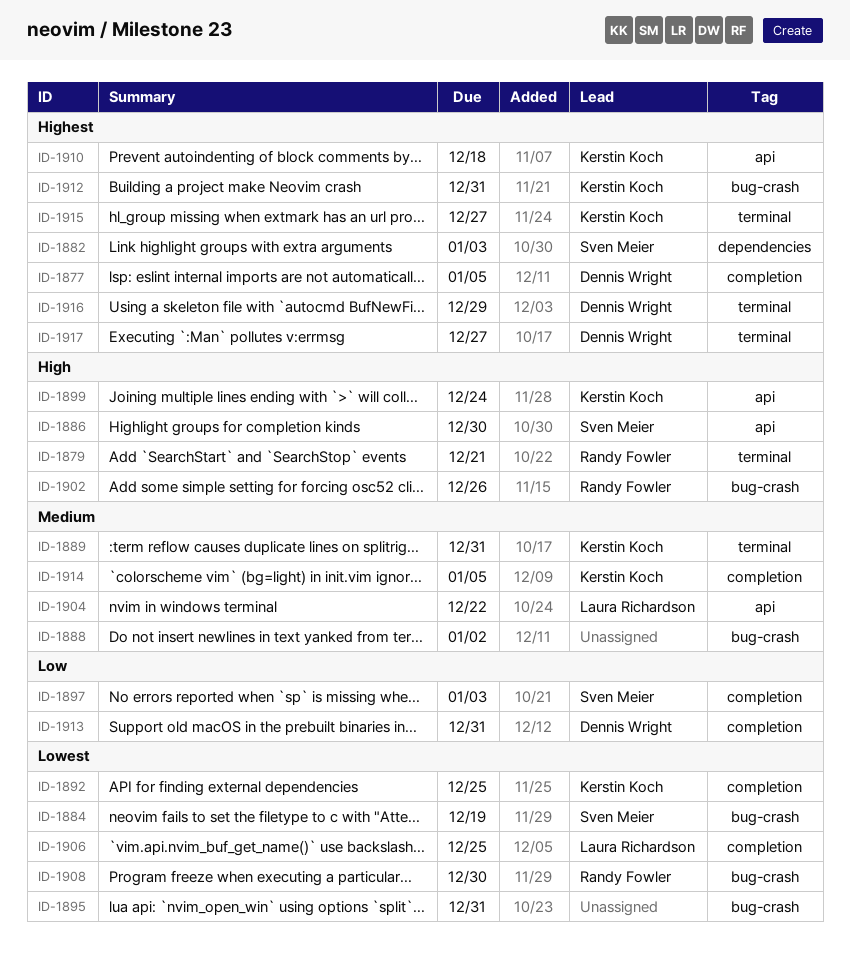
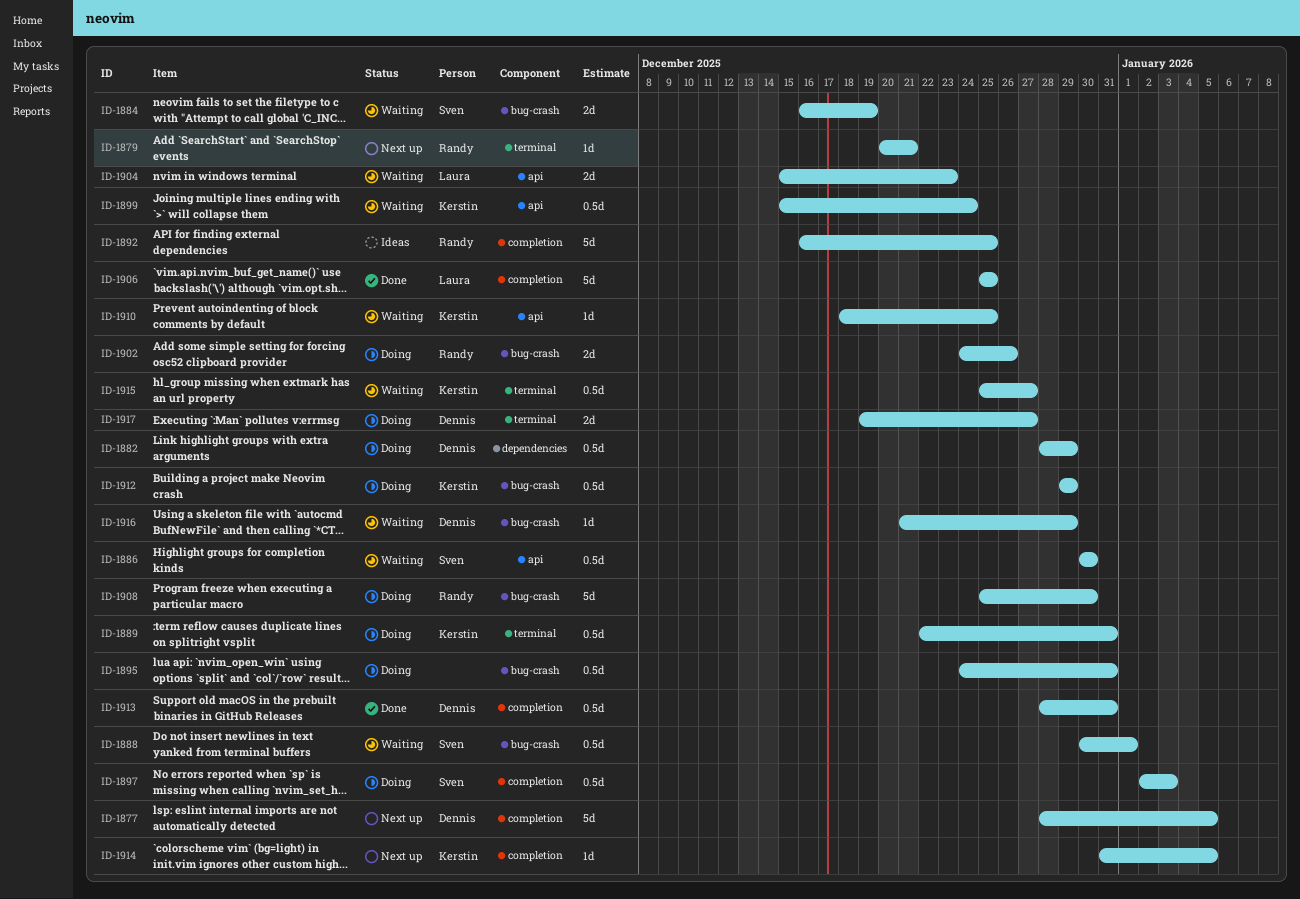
ID-1882, owner: Sven Meier -> Dennis Wright
ID-1882, due: Jan 3 -> Dec 29
ID-1888, owner: none -> Sven Meier
ID-1888, due: Jan 2 -> Jan 1
ID-1892, owner: Kerstin Koch -> Randy Fowler
ID-1904, due: Dec 22 -> Dec 23
ID-1910, due: Dec 18 -> Dec 25
ID-1912, due: Dec 31 -> Dec 29
ID-1916, label: terminal -> bug-crash

